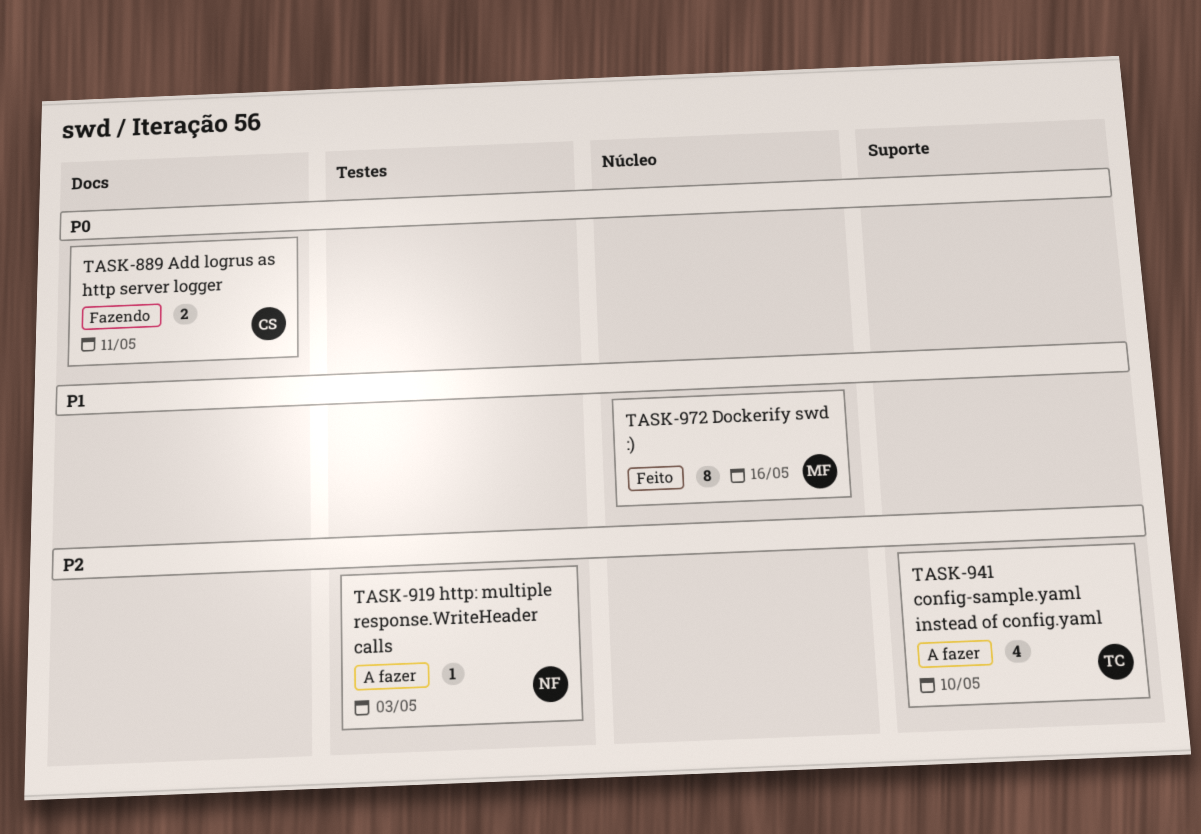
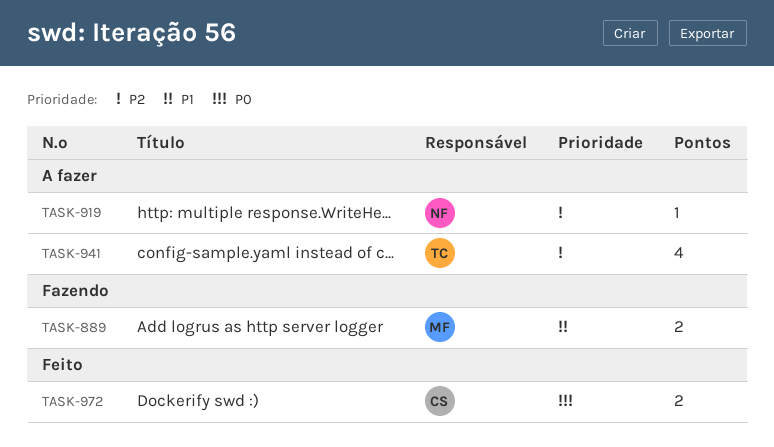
TASK-889, owner: CS -> MF
TASK-889, priority: P0 -> P1
TASK-972, owner: MF -> CS
TASK-972, priority: P1 -> P0
TASK-972, estimate: 8 -> 2

